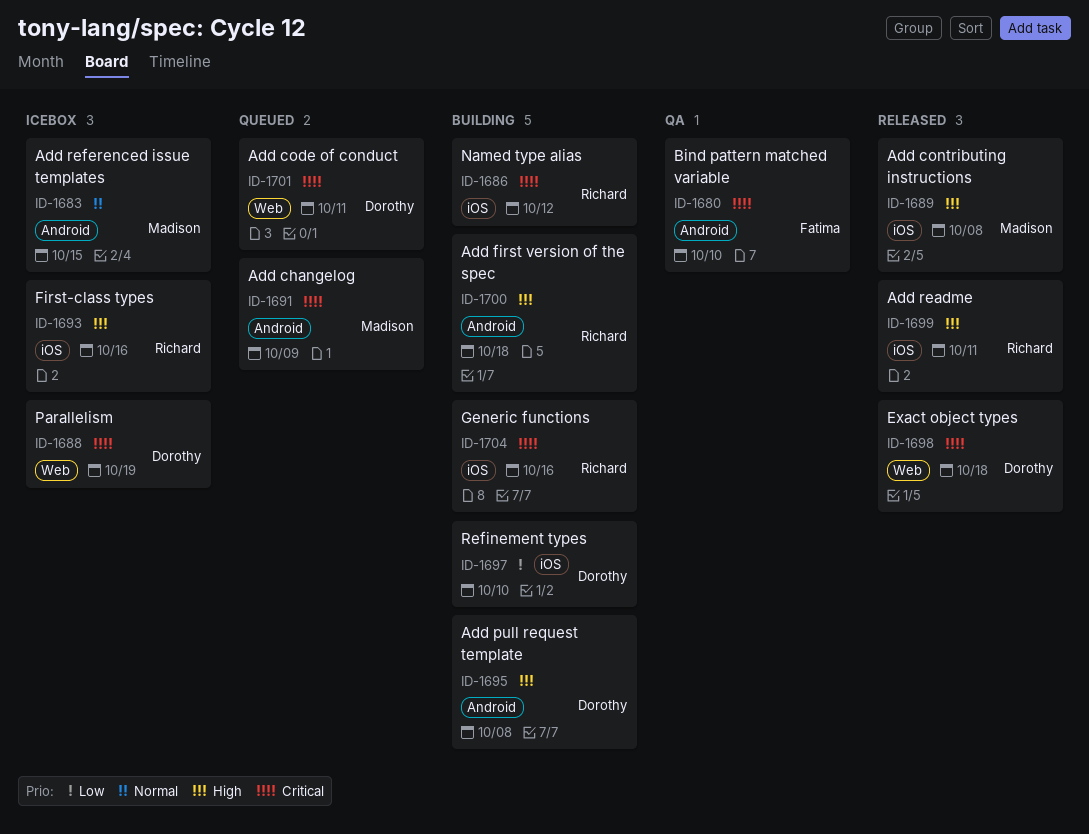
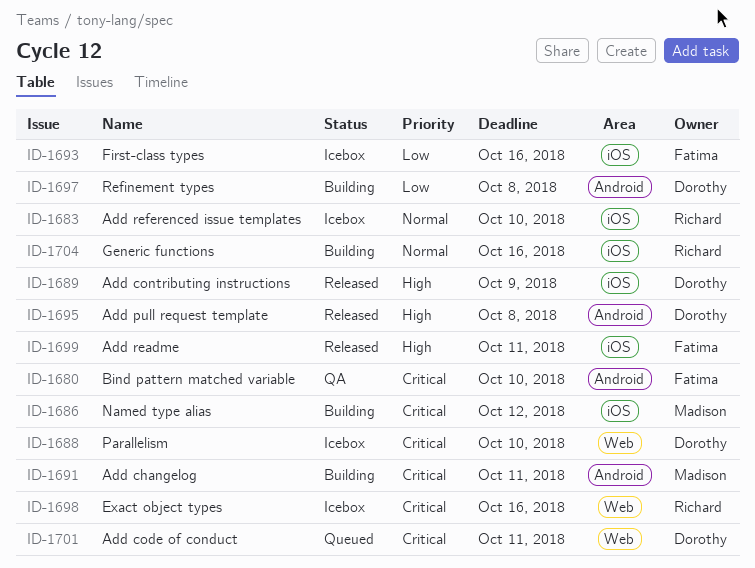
ID-1683, owner: Madison -> Richard
ID-1683, label: Android -> iOS
ID-1683, due: Oct 15 -> Oct 10
ID-1686, owner: Richard -> Madison
ID-1688, due: Oct 19 -> Oct 10
ID-1689, owner: Madison -> Dorothy
ID-1689, due: Oct 8 -> Oct 9
ID-1691, status: Queued -> Building
ID-1691, due: Oct 9 -> Oct 11
ID-1693, owner: Richard -> Fatima
ID-1693, priority: High -> Low
ID-1695, status: Building -> Released
ID-1697, label: iOS -> Android
ID-1697, due: Oct 10 -> Oct 8
ID-1698, status: Released -> Icebox
ID-1698, owner: Dorothy -> Richard
ID-1698, due: Oct 18 -> Oct 16
ID-1699, owner: Richard -> Fatima
ID-1700: present -> none
ID-1704, priority: Critical -> Normal

